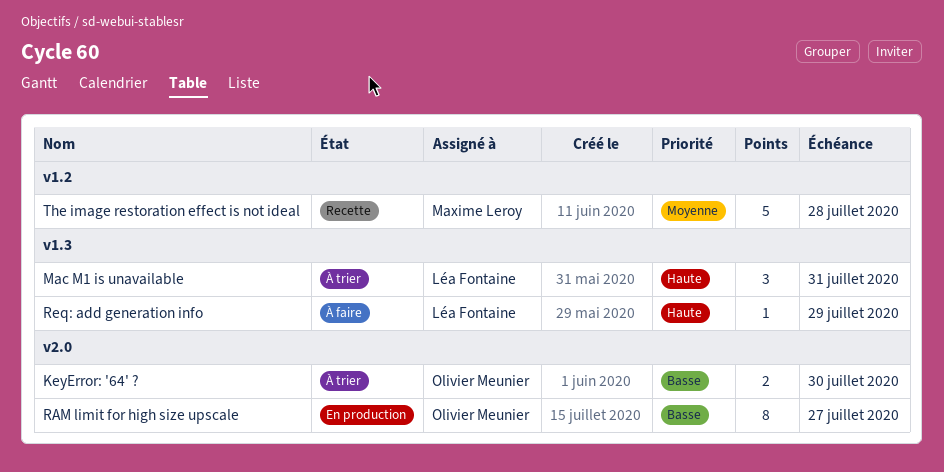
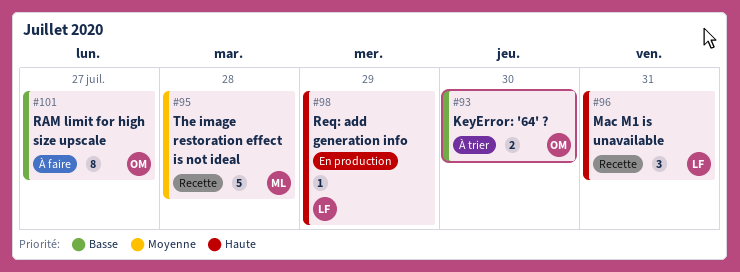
Mac M1 is unavailable, status: À trier -> Recette
RAM limit for high size upscale, status: En production -> À faire
Req: add generation info, status: À faire -> En production

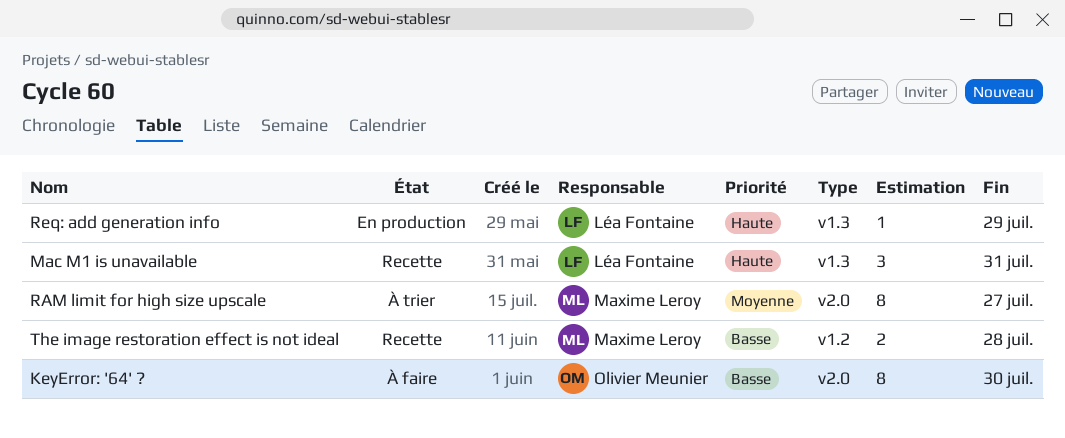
KeyError: '64' ?, status: À trier -> À faire
KeyError: '64' ?, estimate: 2 -> 8
RAM limit for high size upscale, status: À faire -> À trier
RAM limit for high size upscale, owner: Olivier Meunier -> Maxime Leroy
RAM limit for high size upscale, priority: Basse -> Moyenne
The image restoration effect is not ideal, priority: Moyenne -> Basse
The image restoration effect is not ideal, estimate: 5 -> 2

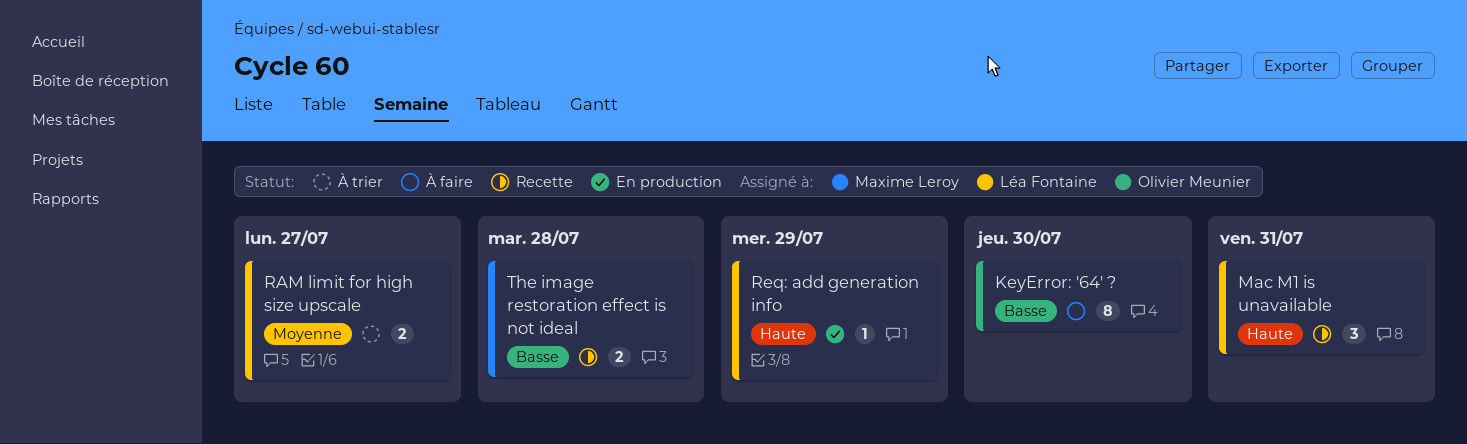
RAM limit for high size upscale, owner: Maxime Leroy -> Léa Fontaine
RAM limit for high size upscale, estimate: 8 -> 2

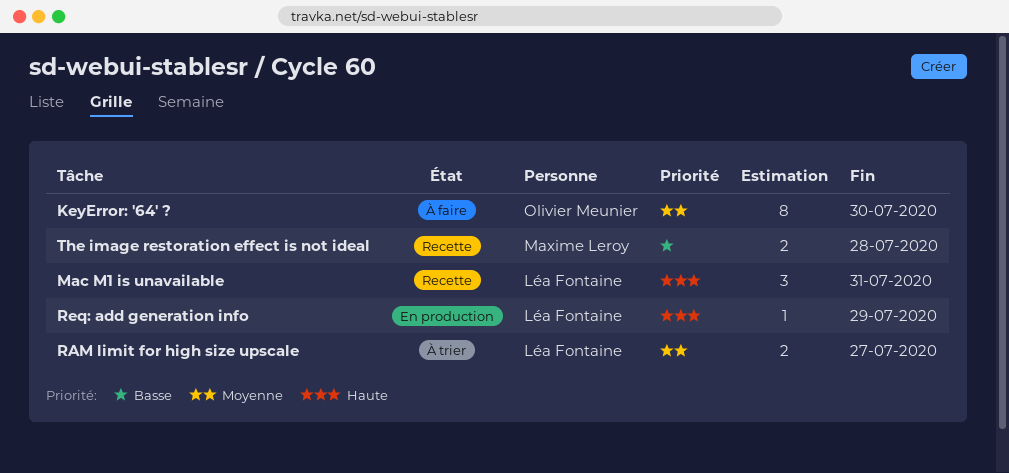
KeyError: '64' ?, priority: Basse -> Moyenne

